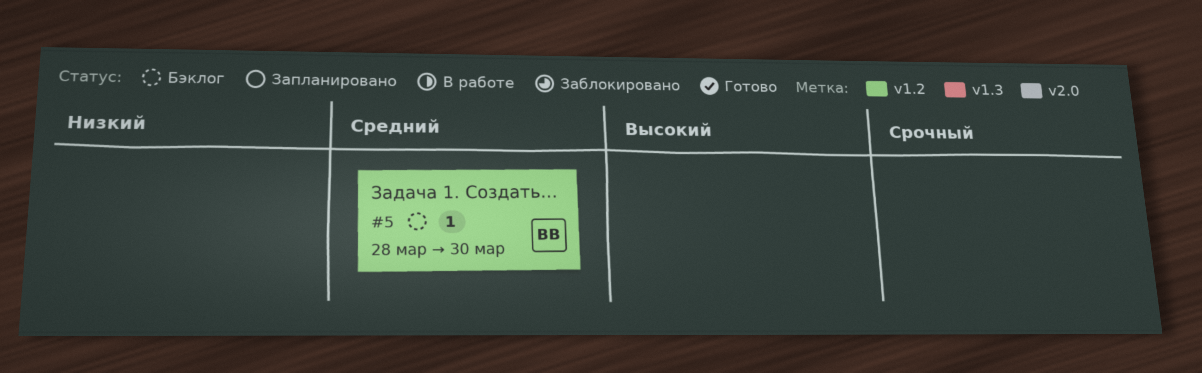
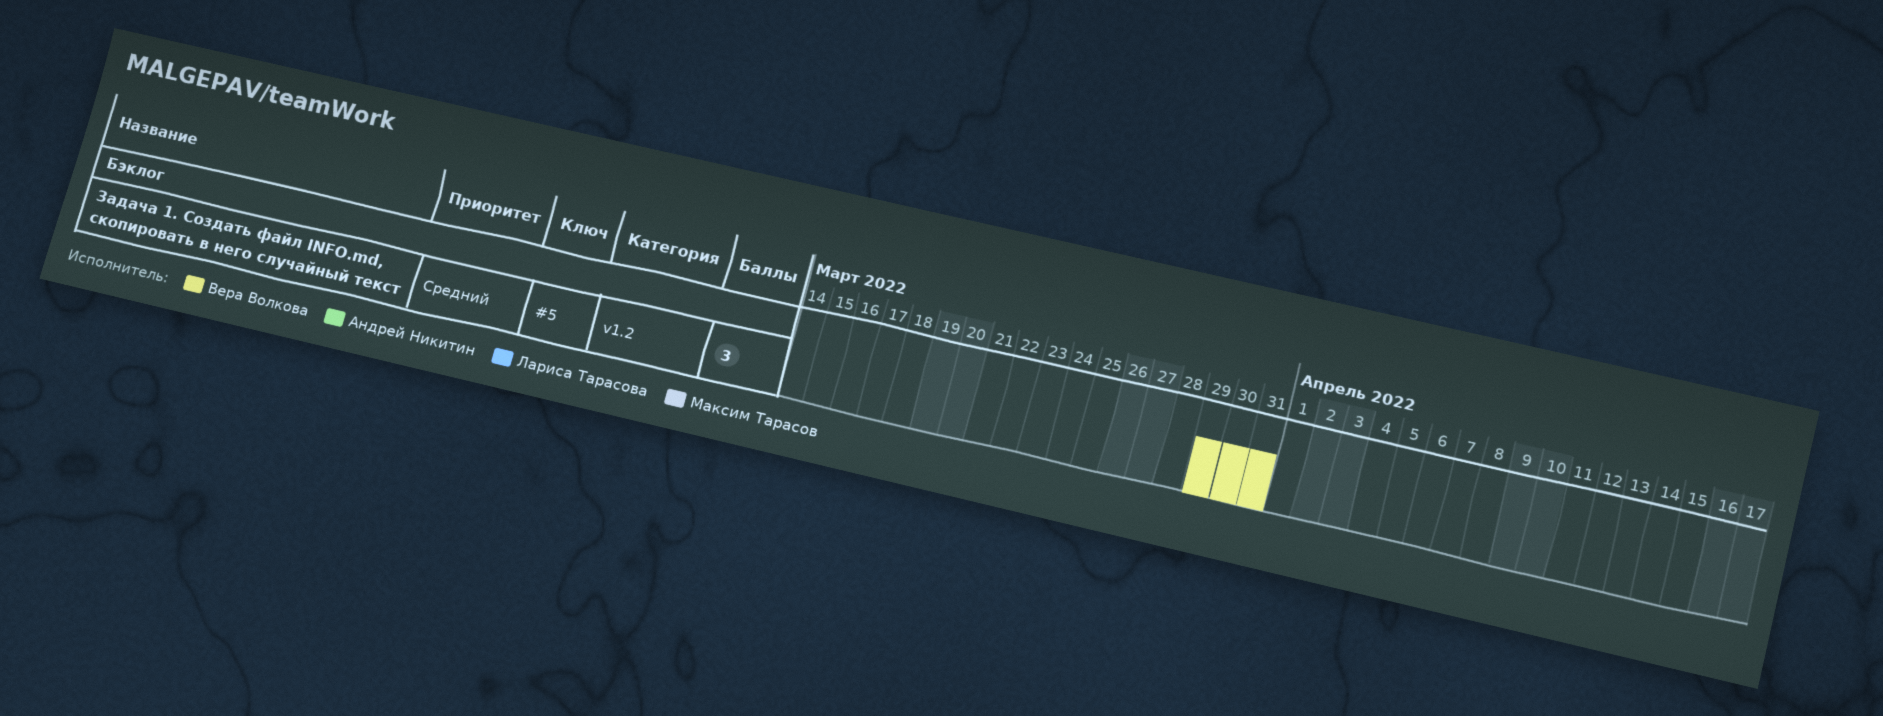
#5, estimate: 1 -> 3
#5, start: Mar 28 -> Mar 29
#5, due: Mar 30 -> Mar 31

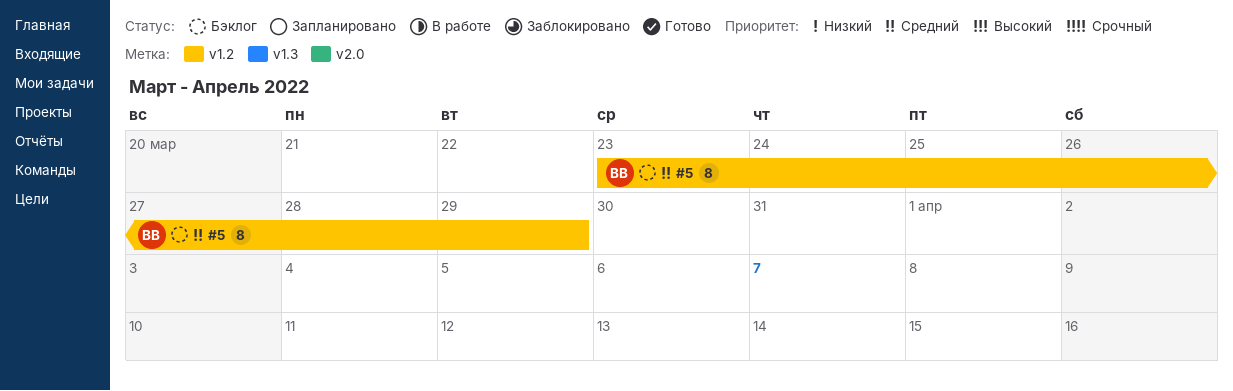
#5, estimate: 3 -> 8
#5, start: Mar 29 -> Mar 23
#5, due: Mar 31 -> Mar 29

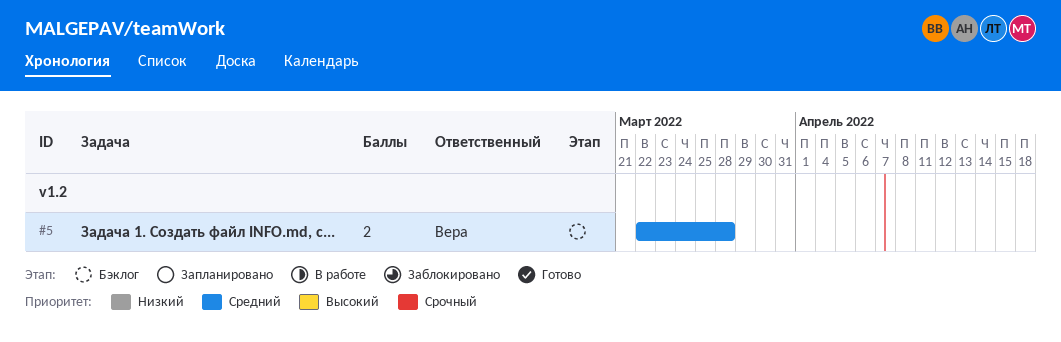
#5, estimate: 8 -> 2
#5, start: Mar 23 -> Mar 22
#5, due: Mar 29 -> Mar 28

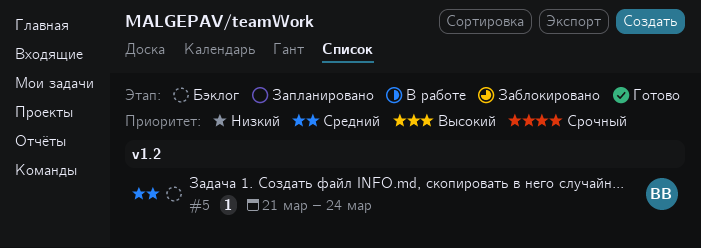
#5, estimate: 2 -> 1
#5, start: Mar 22 -> Mar 21
#5, due: Mar 28 -> Mar 24

